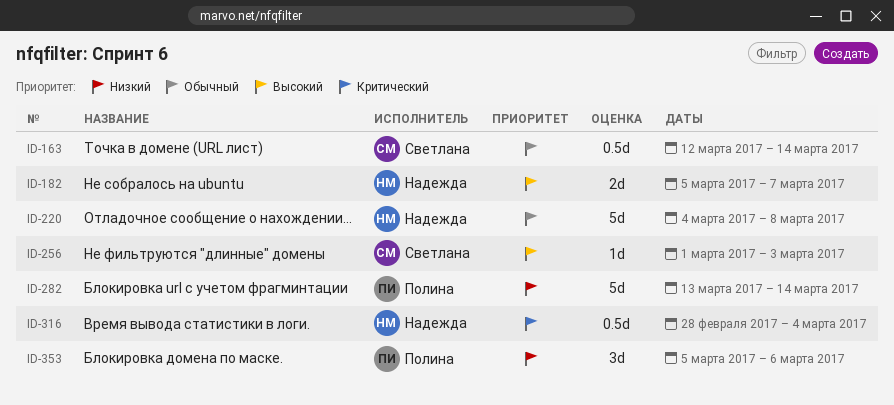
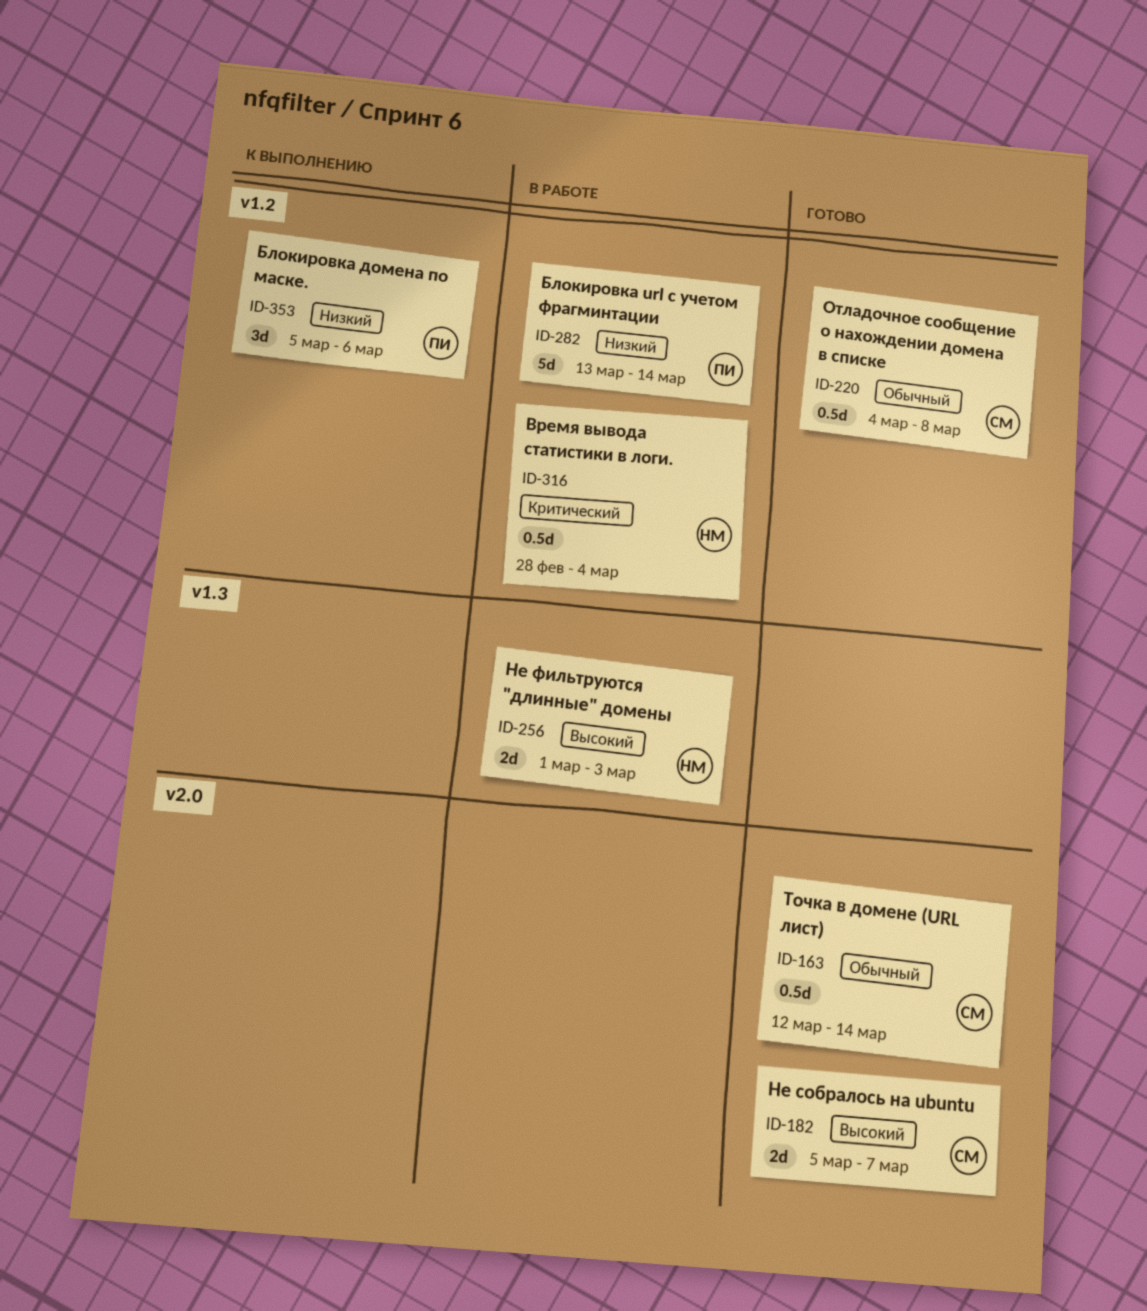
ID-182, owner: Надежда -> Светлана
ID-220, owner: Надежда -> Светлана
ID-220, estimate: 5d -> 0.5d
ID-256, owner: Светлана -> Надежда
ID-256, estimate: 1d -> 2d

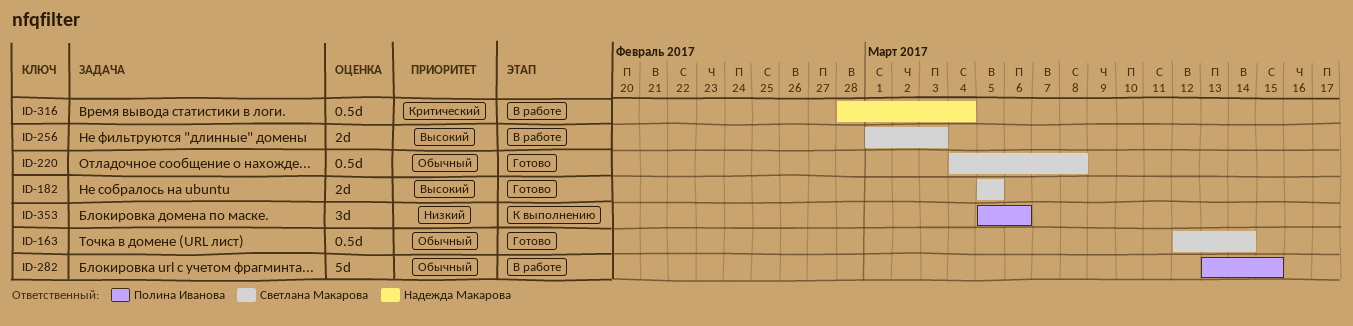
ID-182, due: Mar 7 -> Mar 5
ID-256, owner: Надежда Макарова -> Светлана Макарова
ID-282, priority: Низкий -> Обычный
ID-282, due: Mar 14 -> Mar 15

